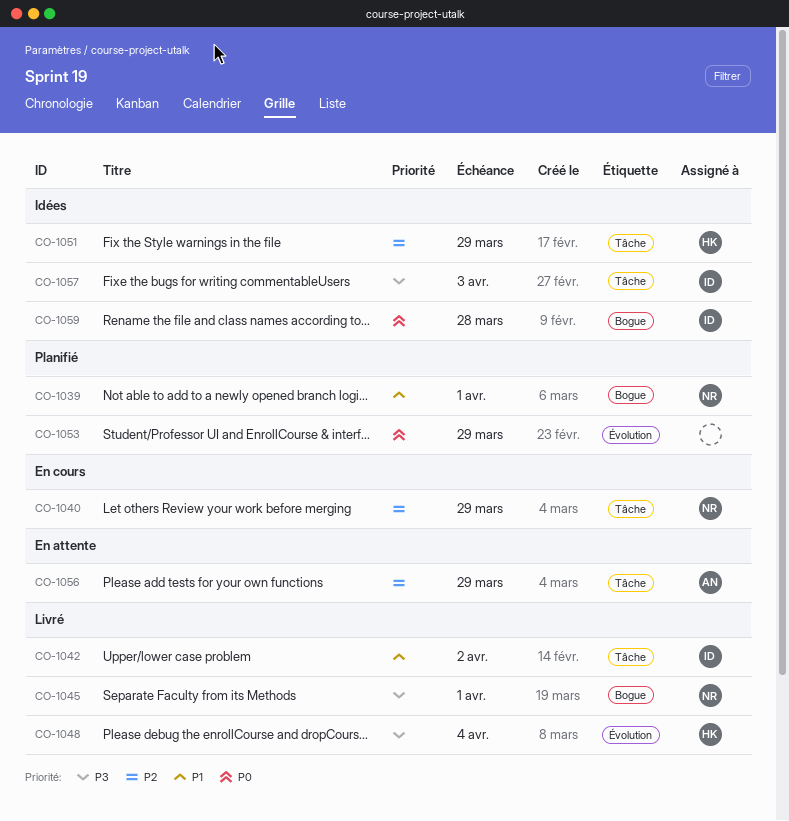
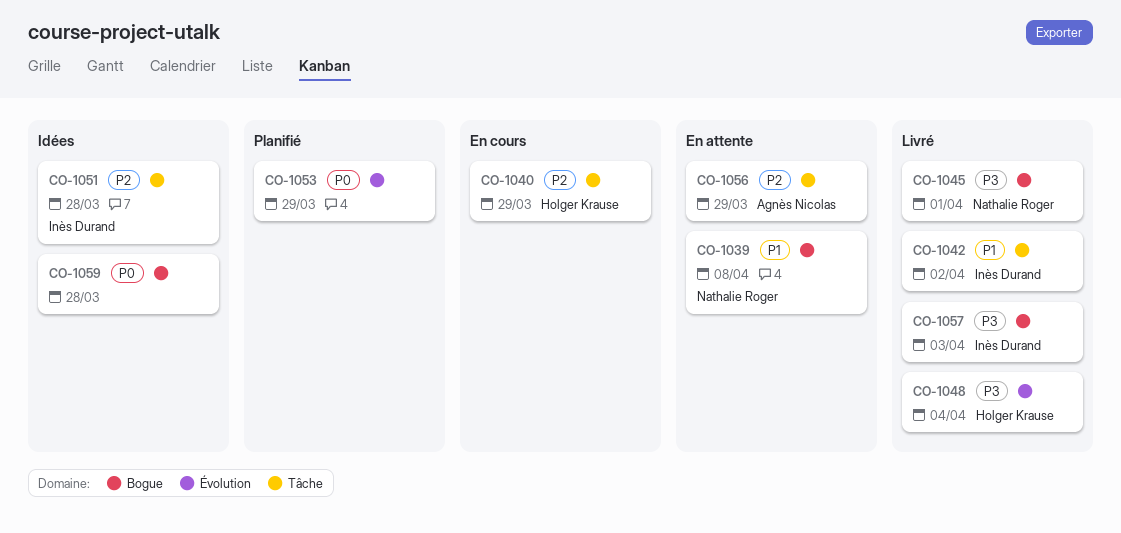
CO-1039, status: Planifié -> En attente
CO-1039, due: Apr 1 -> Apr 8
CO-1040, owner: Nathalie Roger -> Holger Krause
CO-1051, owner: Holger Krause -> Inès Durand
CO-1051, due: Mar 29 -> Mar 28
CO-1057, status: Idées -> Livré
CO-1057, label: Tâche -> Bogue
CO-1059, owner: Inès Durand -> none

